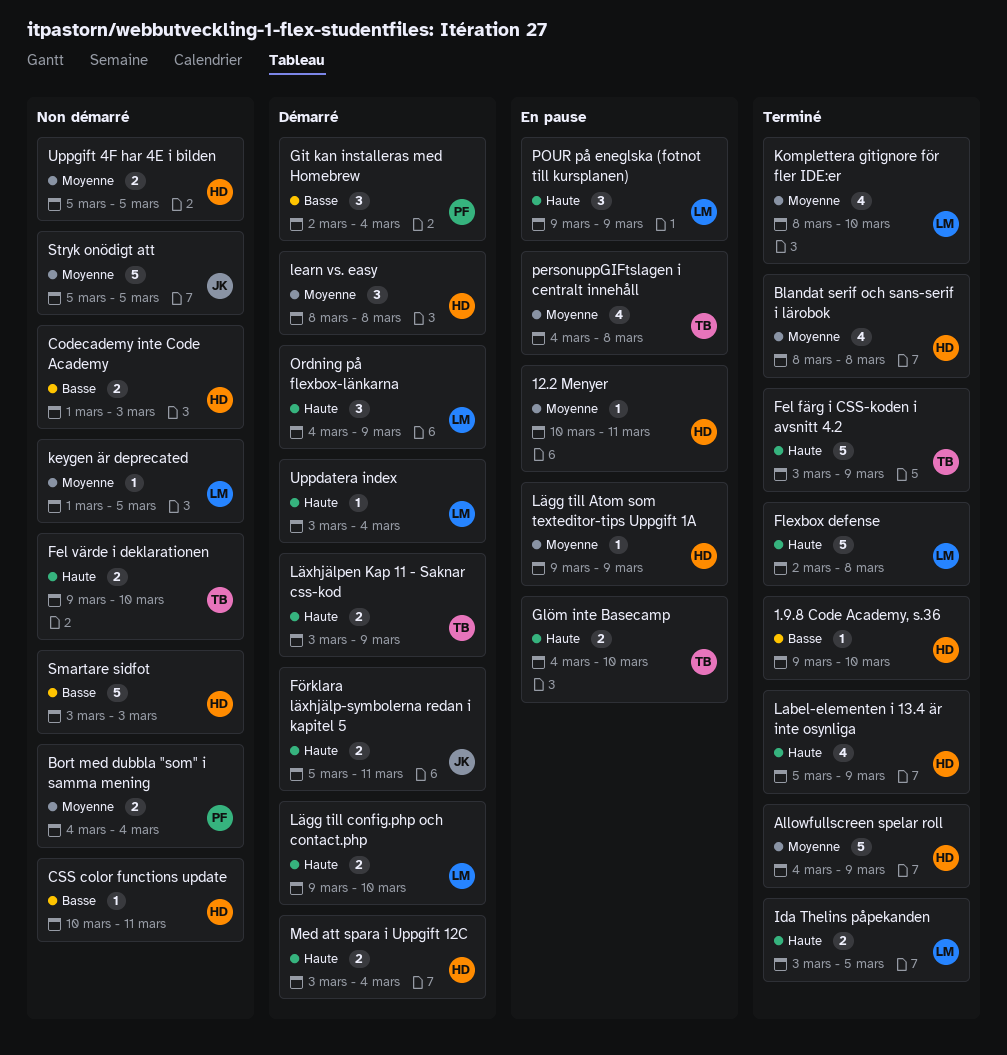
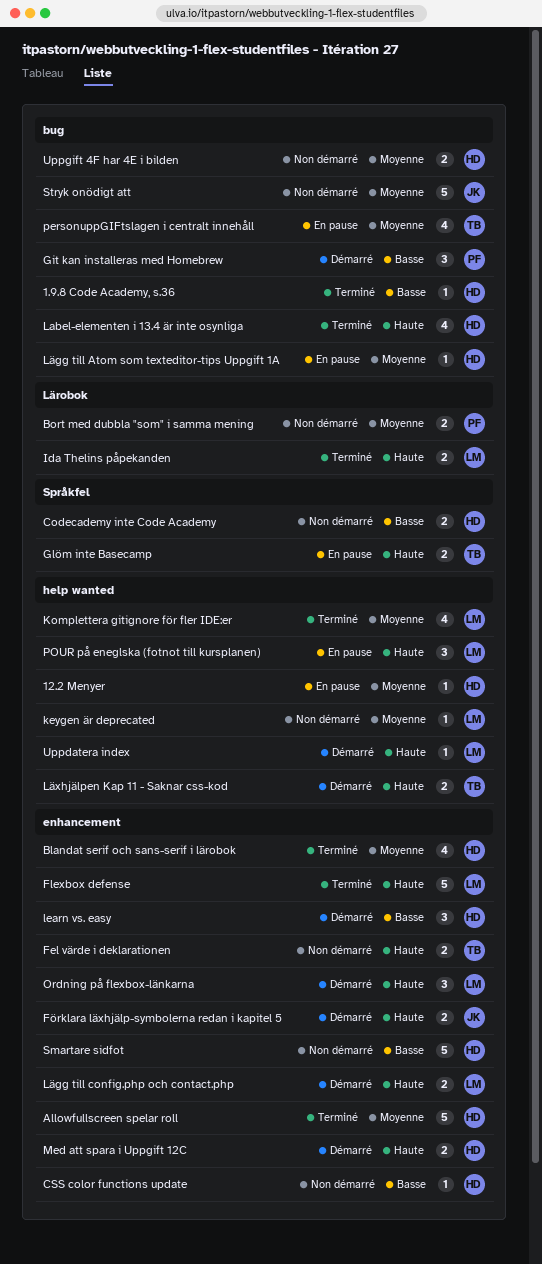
Fel färg i CSS-koden i avsnitt 4.2: present -> none
learn vs. easy, priority: Moyenne -> Basse

